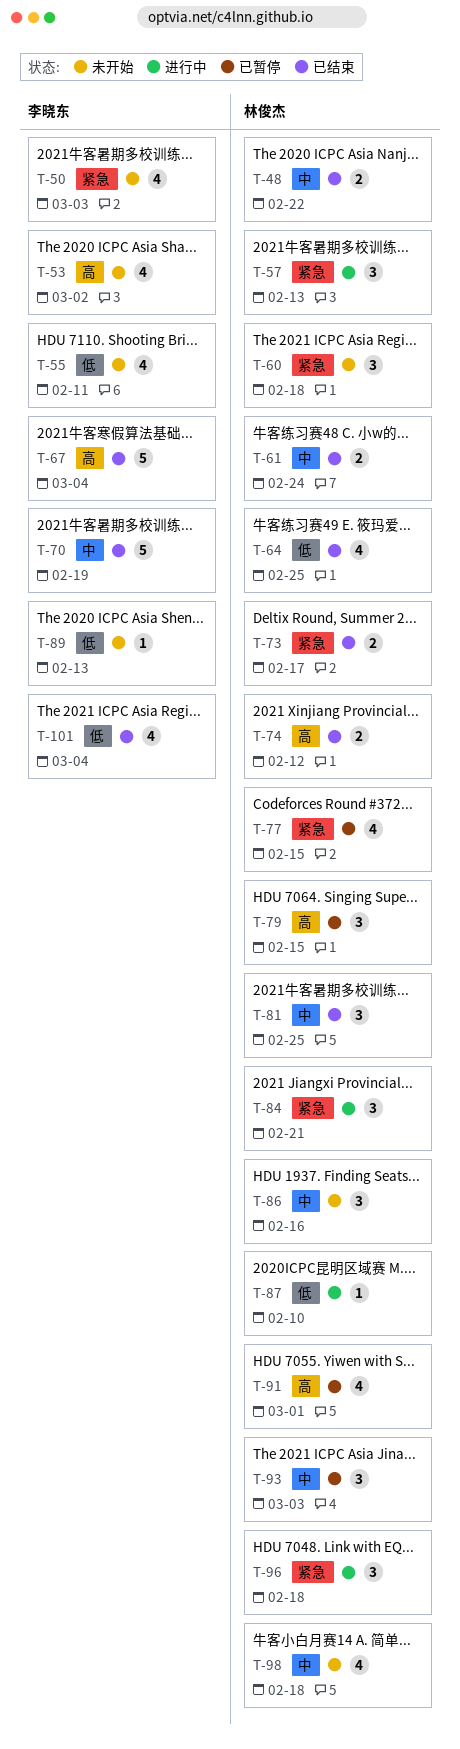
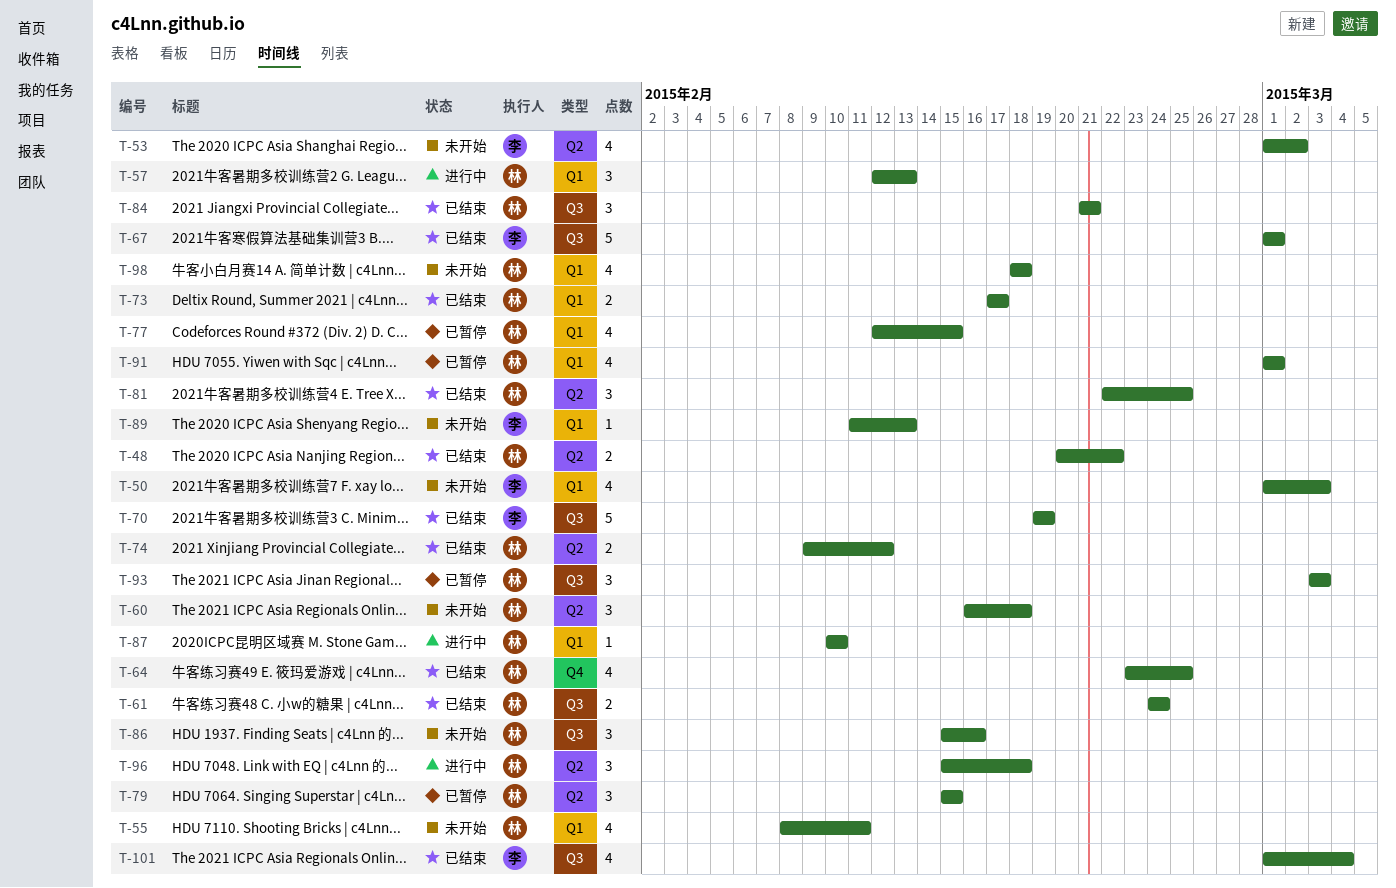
T-55, owner: 李晓东 -> 林俊杰
T-67, due: Mar 4 -> Mar 1
T-84, status: 进行中 -> 已结束

